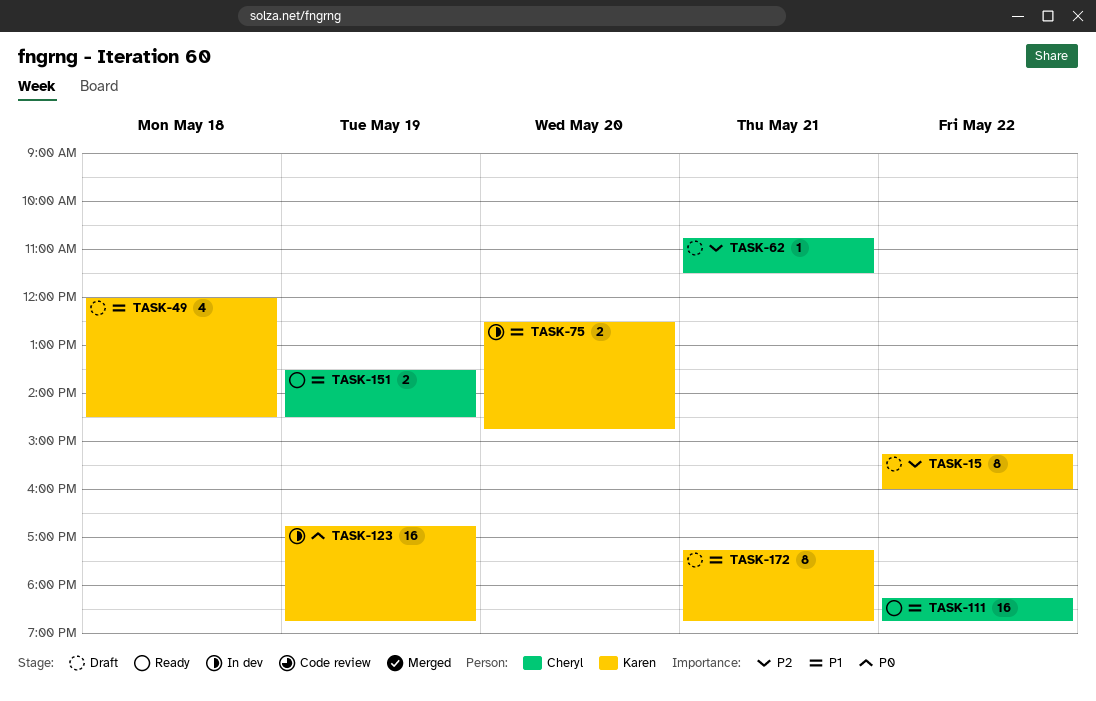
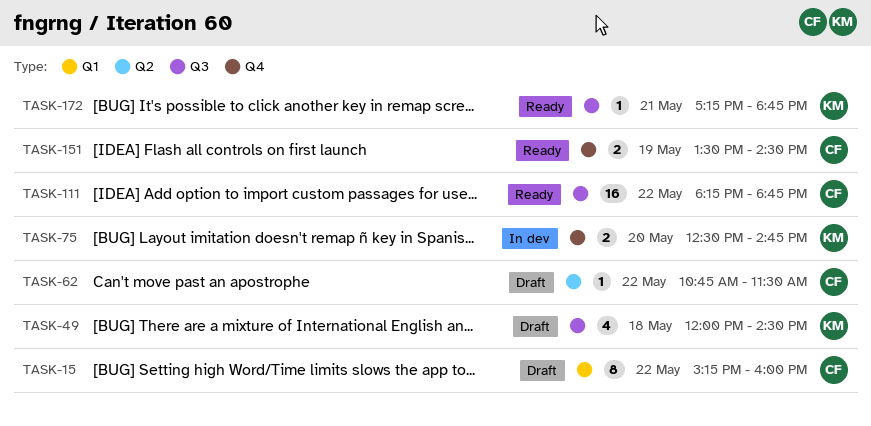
TASK-15, owner: Karen -> Cheryl
TASK-62, day: May 21 -> May 22
TASK-123: present -> none
TASK-172, status: Draft -> Ready
TASK-172, estimate: 8 -> 1

